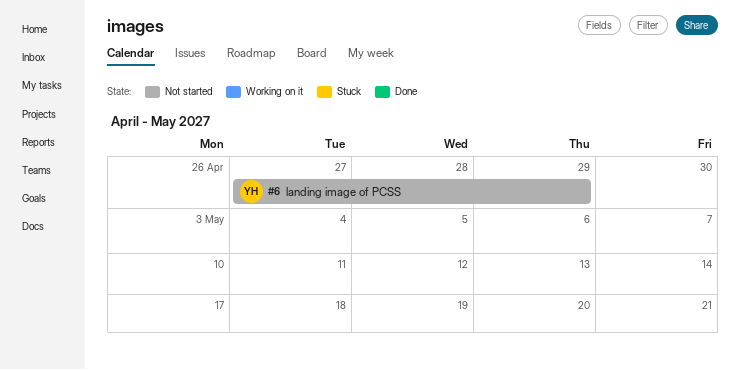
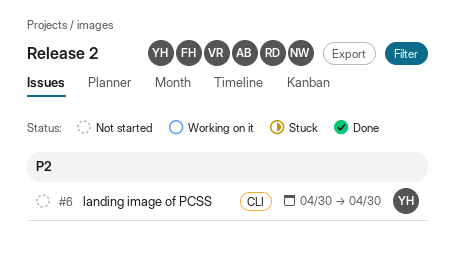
#6, start: Apr 27 -> Apr 30
#6, due: Apr 29 -> Apr 30

